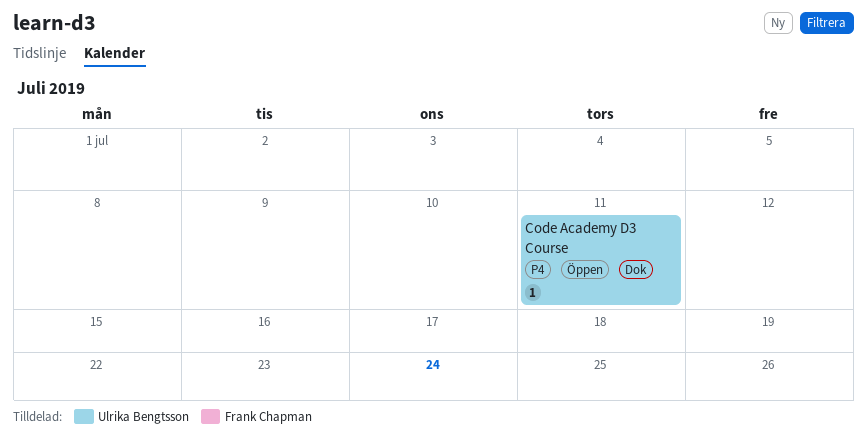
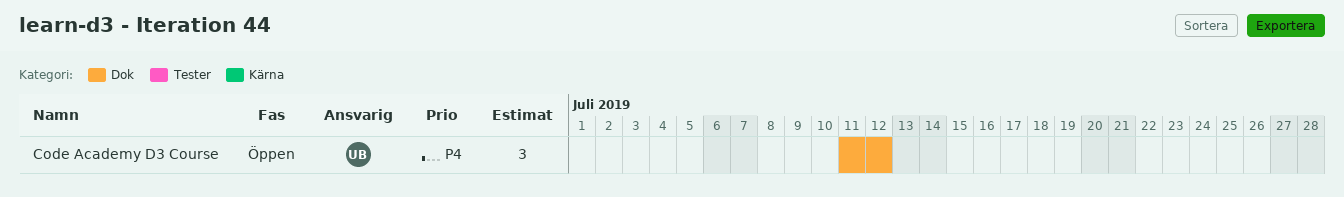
Code Academy D3 Course, estimate: 1 -> 3
Code Academy D3 Course, due: Jul 11 -> Jul 12

